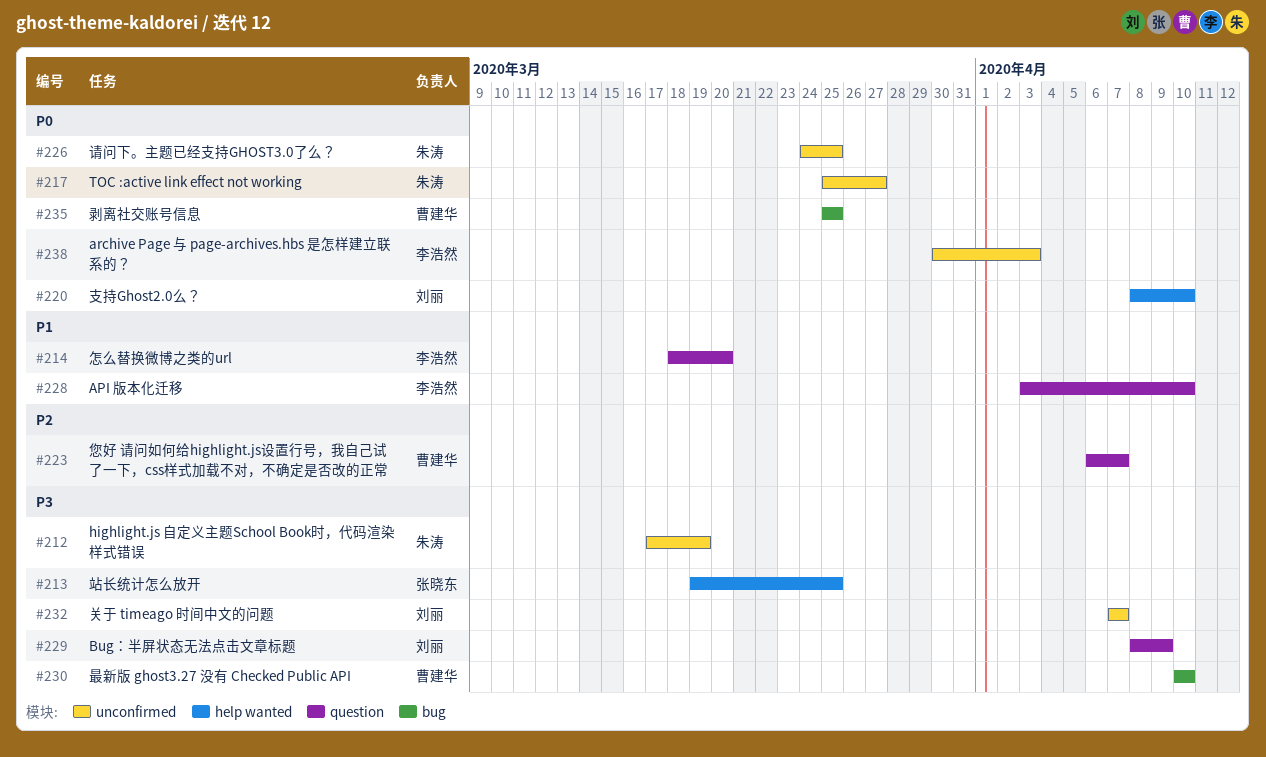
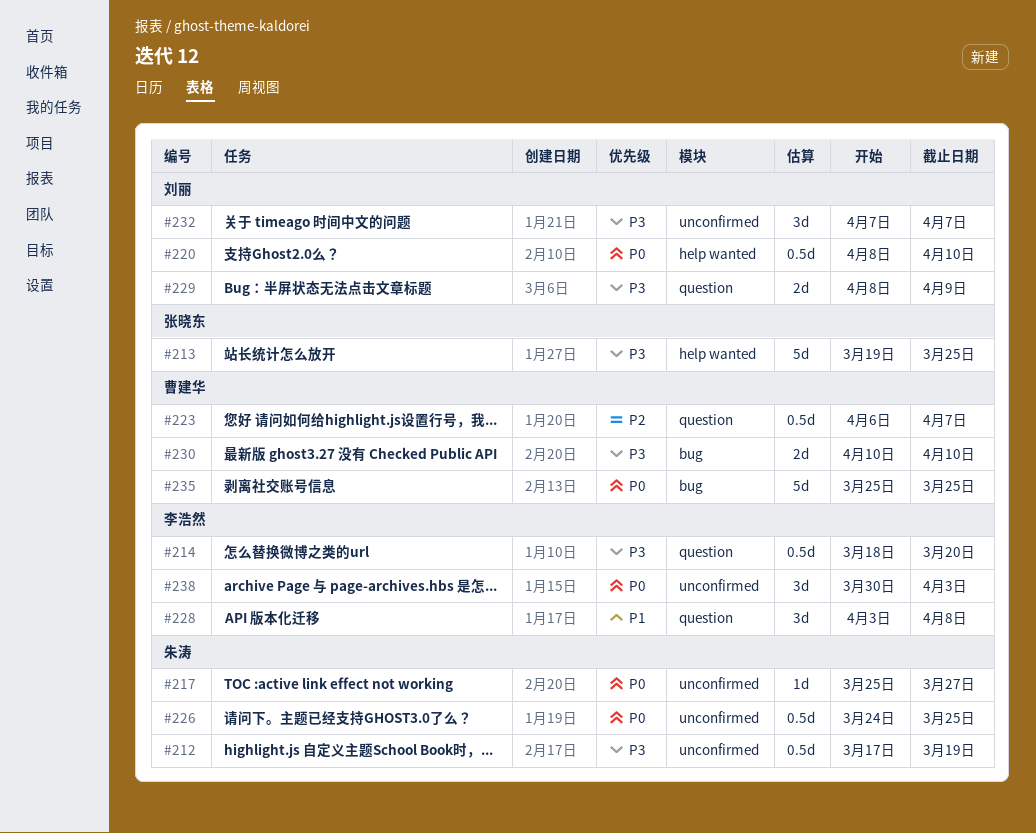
#214, priority: P1 -> P3
#228, due: Apr 10 -> Apr 8

